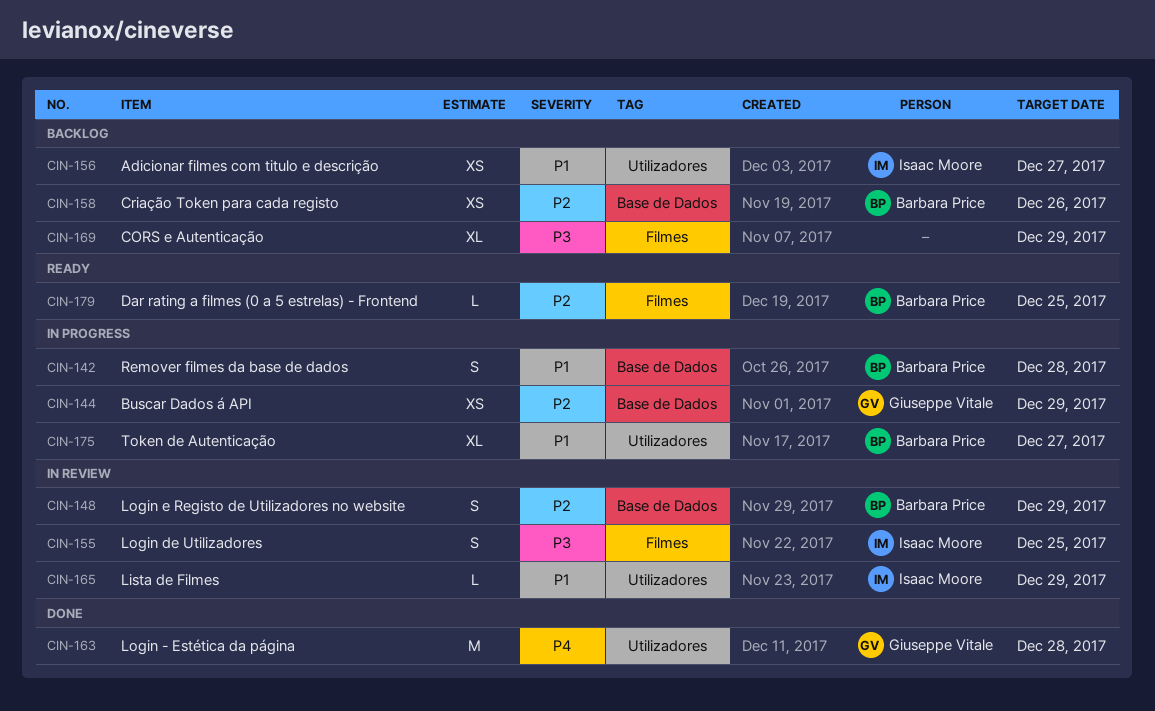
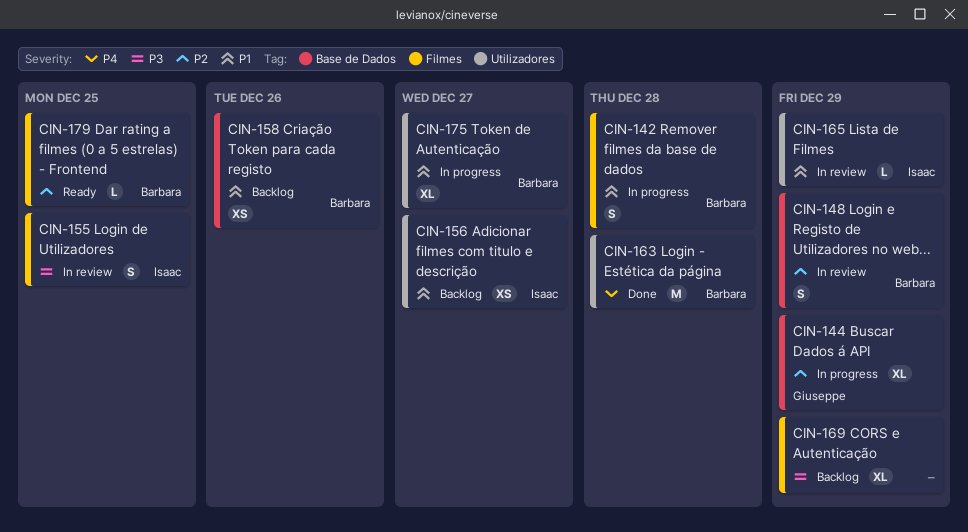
CIN-142, label: Base de Dados -> Filmes
CIN-144, estimate: XS -> XL
CIN-158, priority: P2 -> P1
CIN-163, owner: Giuseppe Vitale -> Barbara Price

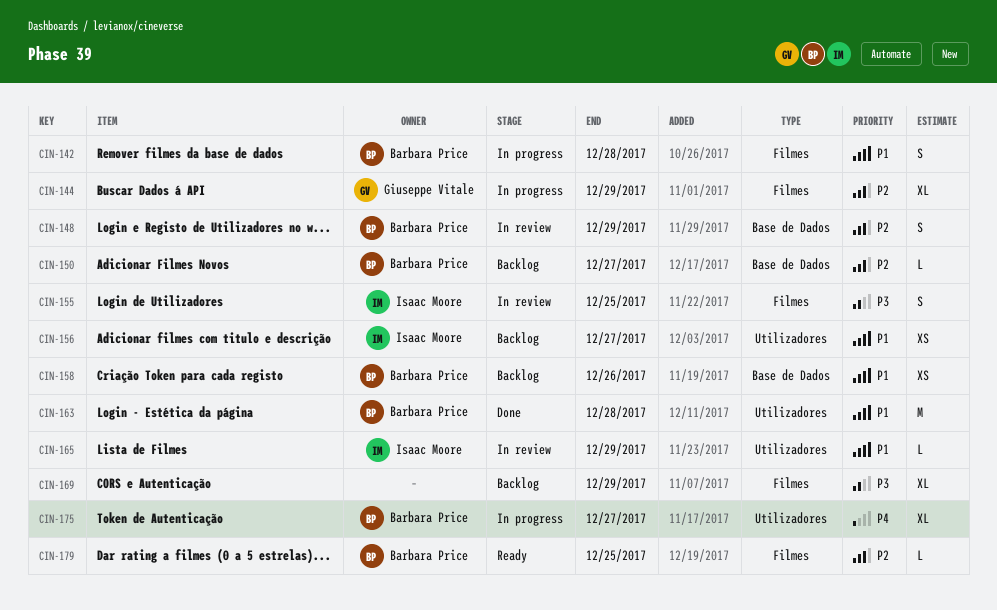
CIN-144, label: Base de Dados -> Filmes
CIN-150: none -> present
CIN-163, priority: P4 -> P1
CIN-175, priority: P1 -> P4

